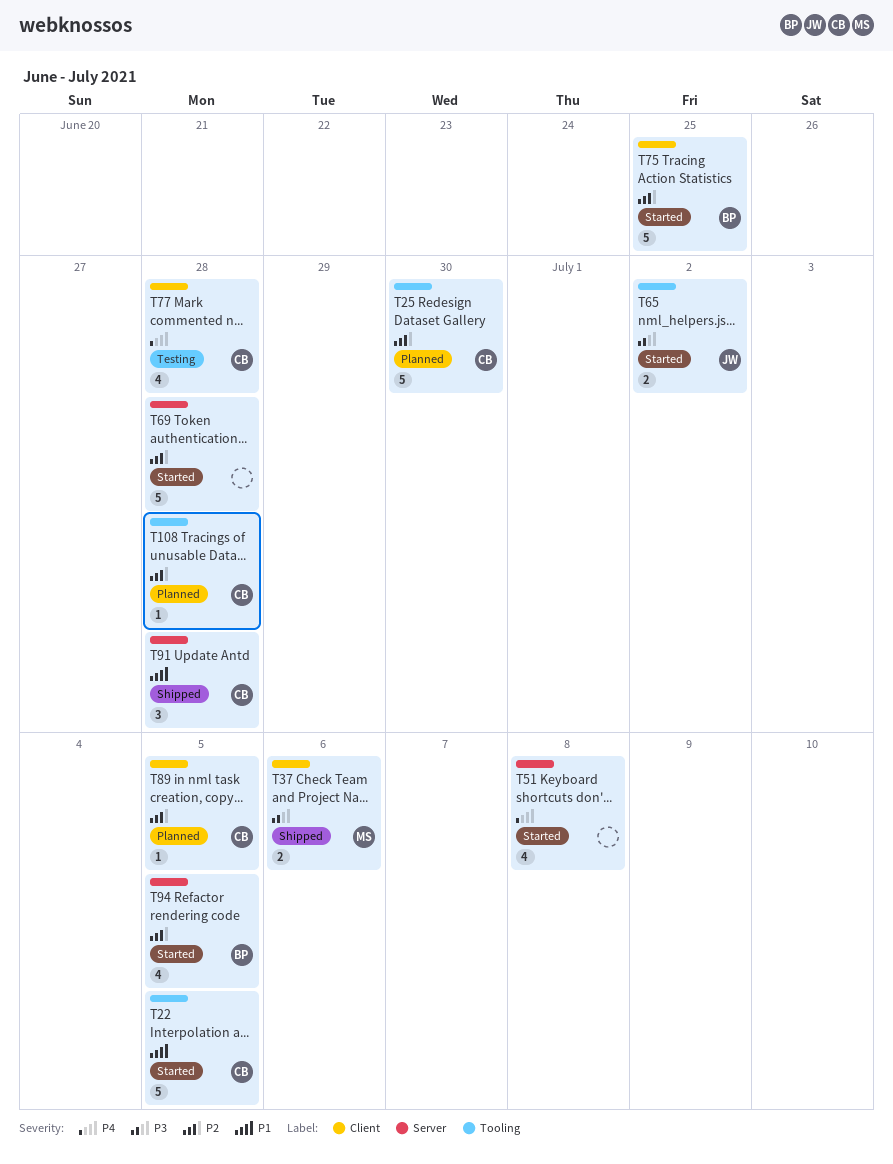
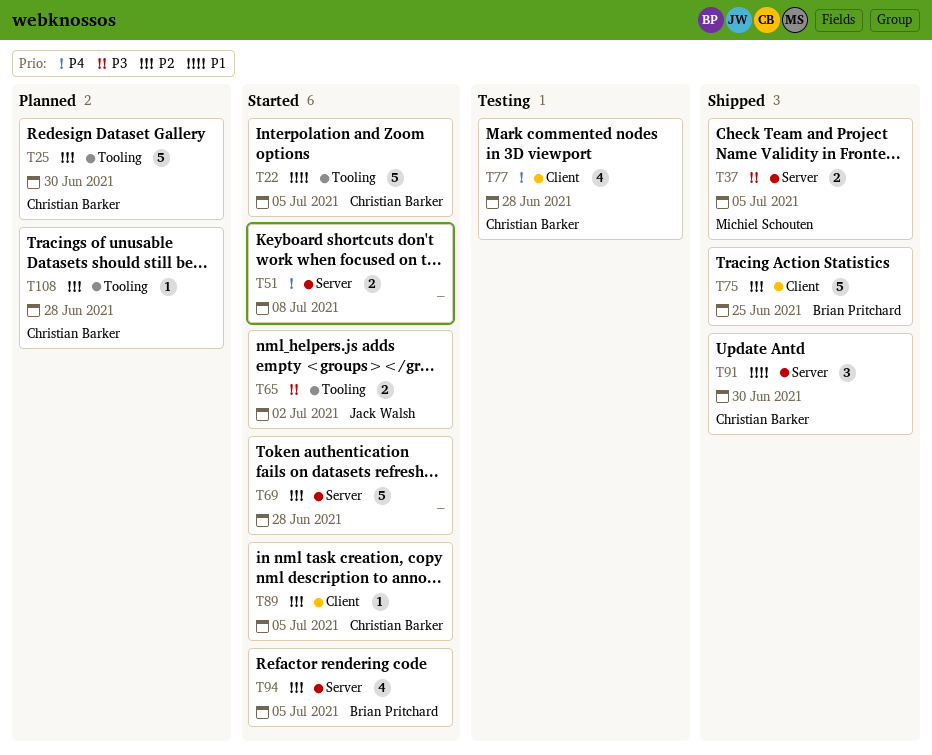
T37, label: Client -> Server
T37, due: Jul 6 -> Jul 5
T51, estimate: 4 -> 2
T75, status: Started -> Shipped
T89, status: Planned -> Started
T91, due: Jun 28 -> Jun 30

